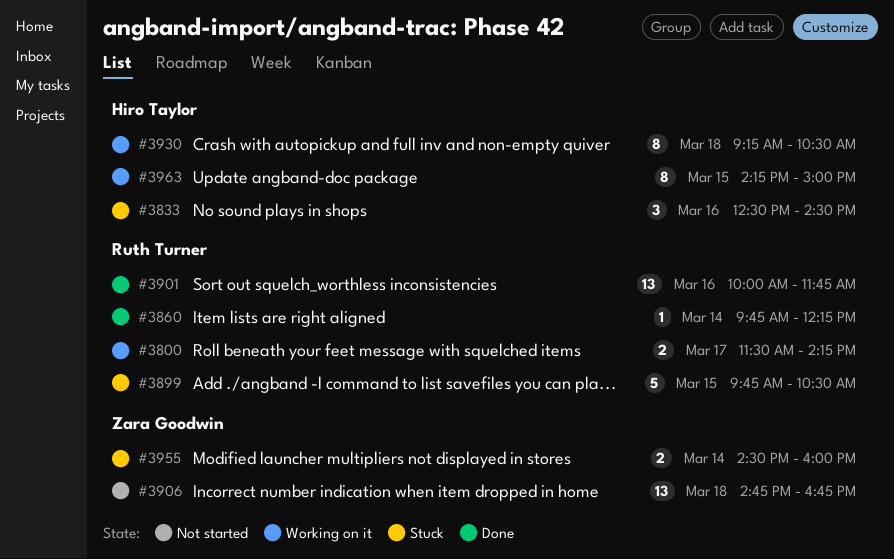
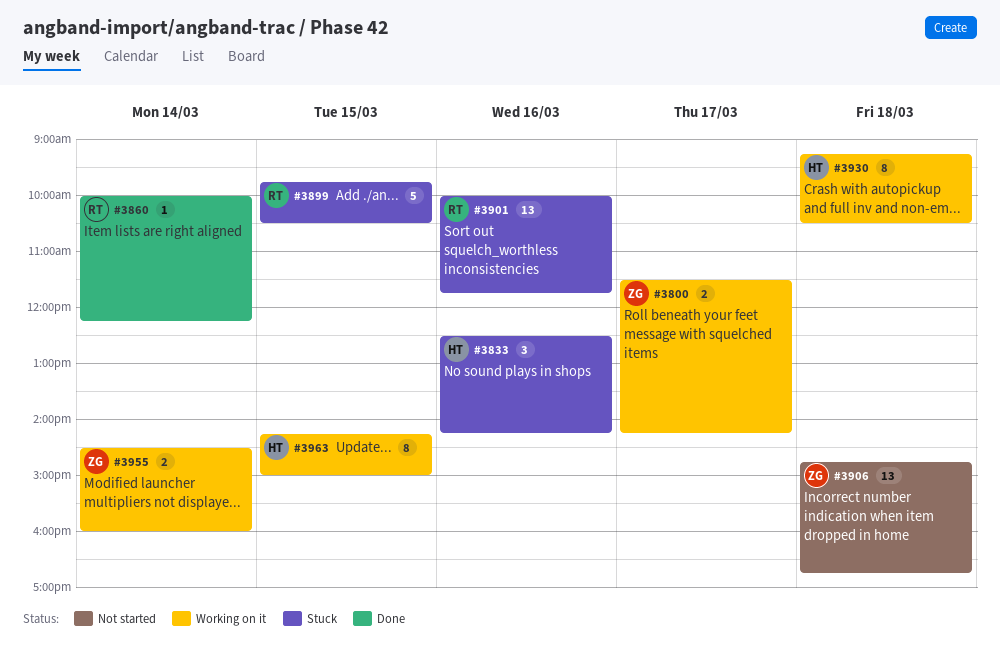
#3800, owner: Ruth Turner -> Zara Goodwin
#3833, ends: 14:30 -> 14:15
#3860, begins: 09:45 -> 10:00
#3901, status: Done -> Stuck
#3955, status: Stuck -> Working on it

